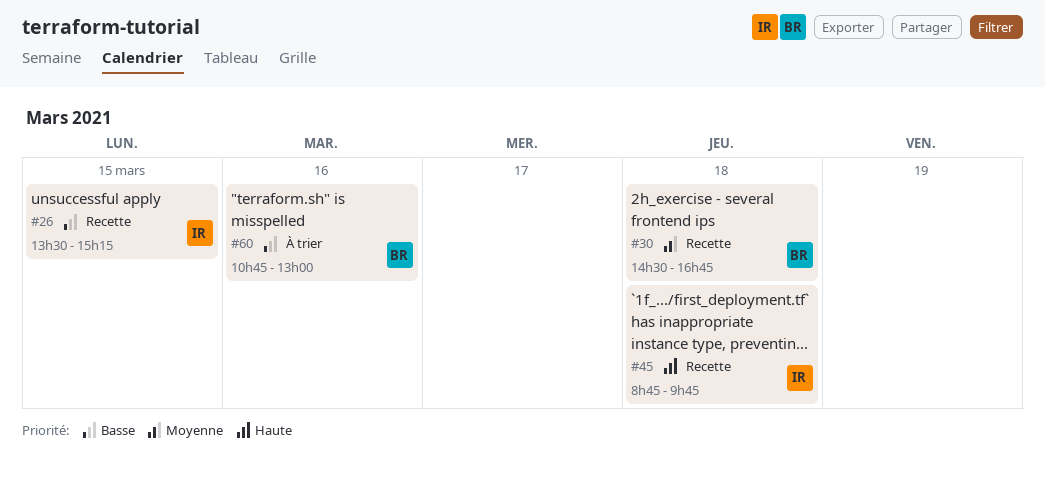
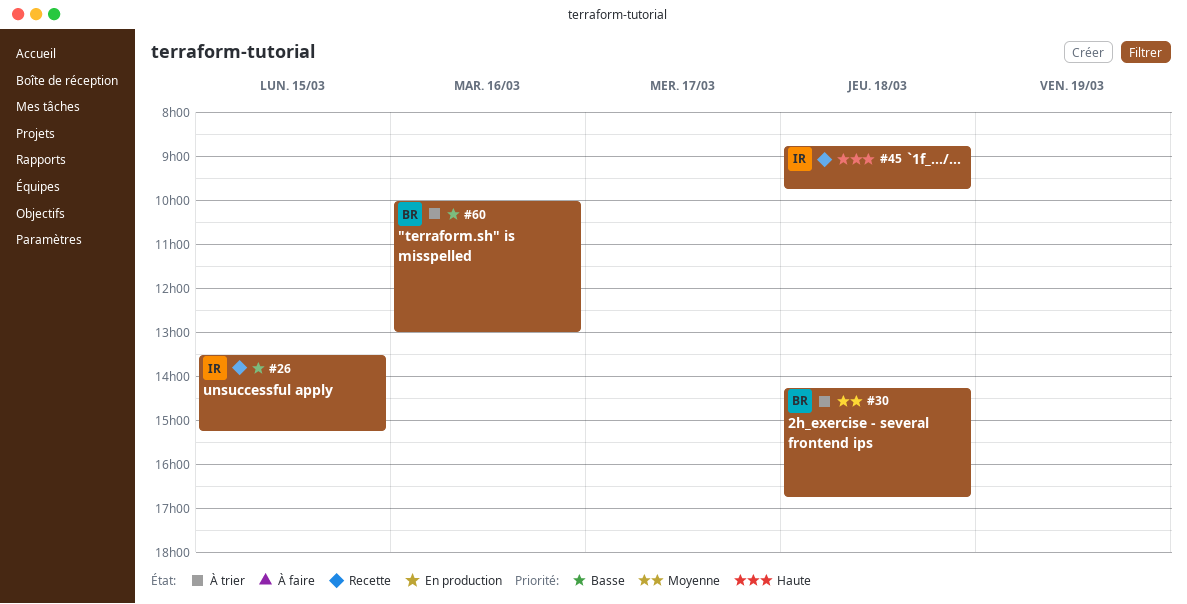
#30, status: Recette -> À trier
#30, begins: 14:30 -> 14:15
#60, begins: 10:45 -> 10:00

